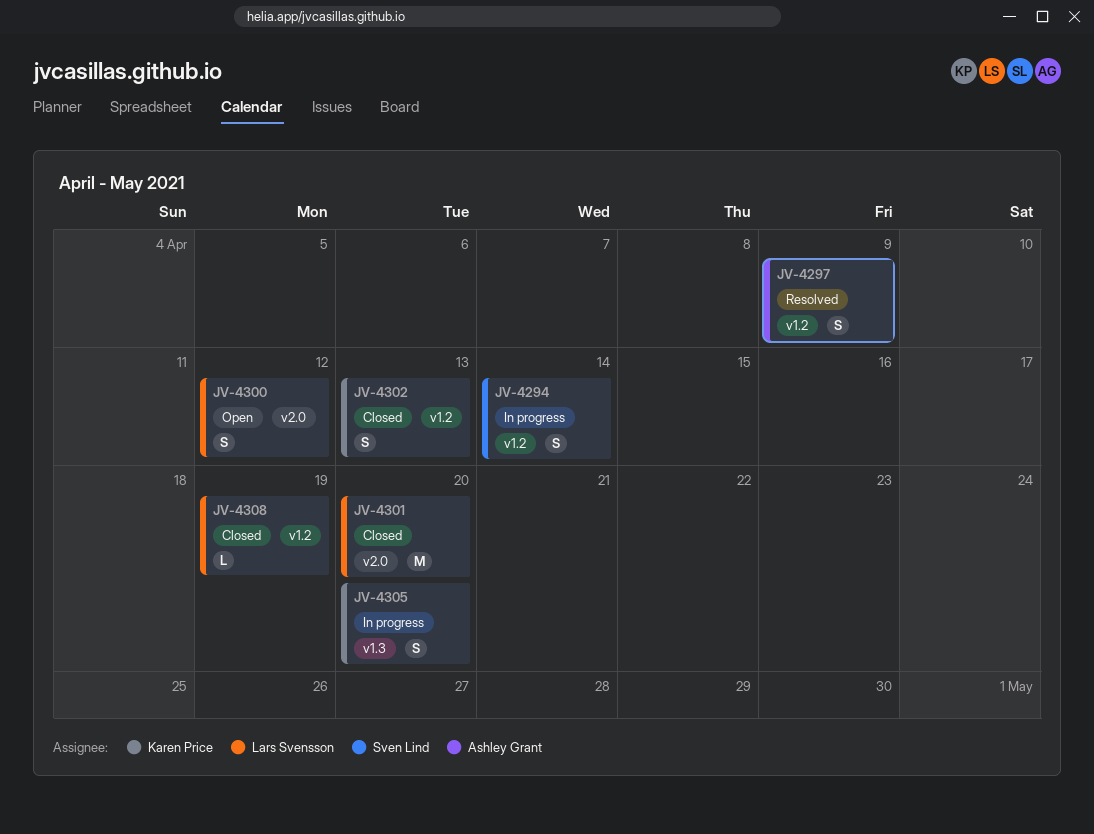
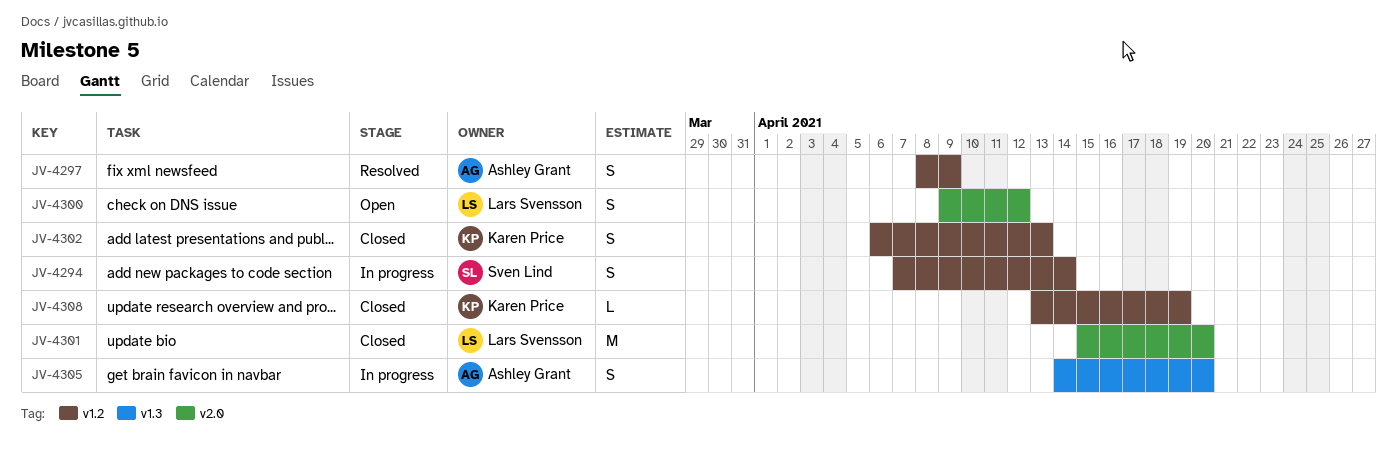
JV-4305, owner: Karen Price -> Ashley Grant
JV-4308, owner: Lars Svensson -> Karen Price

